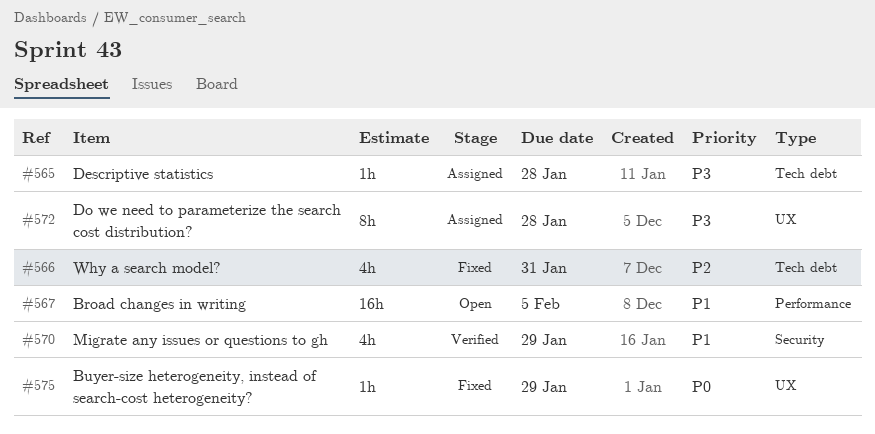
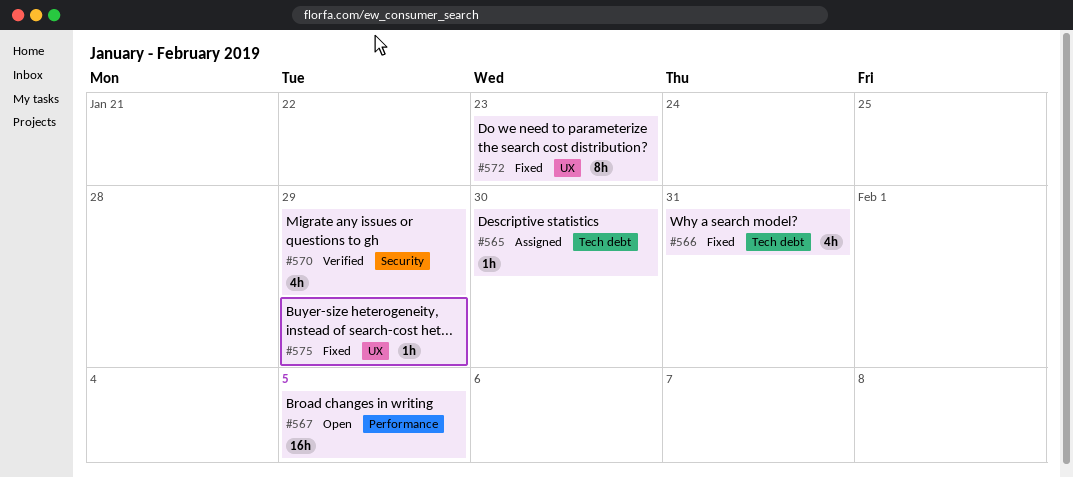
#565, due: Jan 28 -> Jan 30
#572, status: Assigned -> Fixed
#572, due: Jan 28 -> Jan 23

